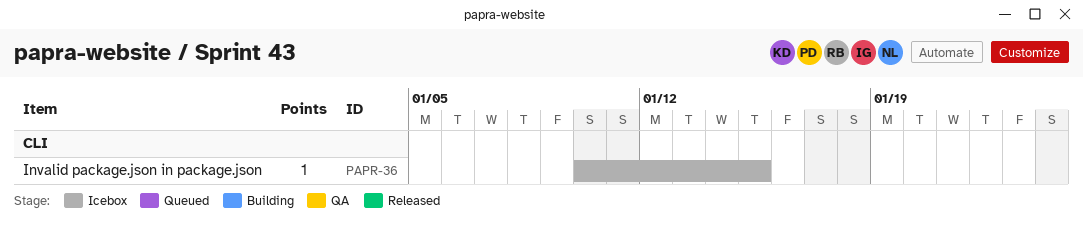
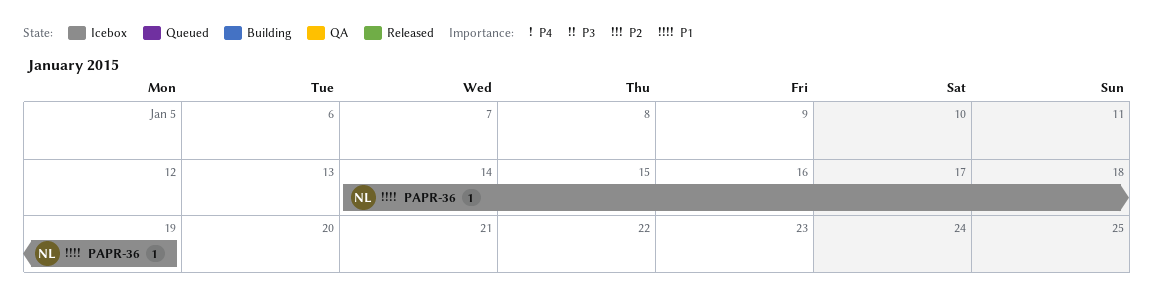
PAPR-36, start: Jan 10 -> Jan 14
PAPR-36, due: Jan 15 -> Jan 19

